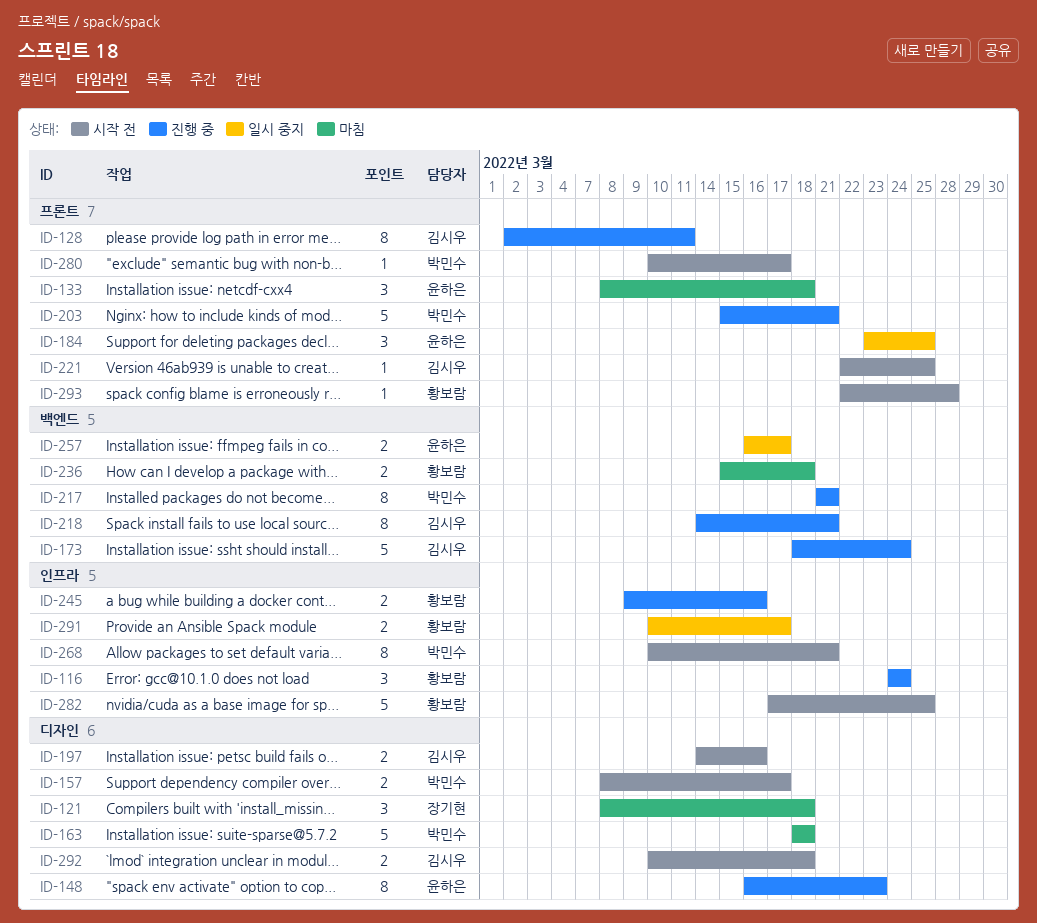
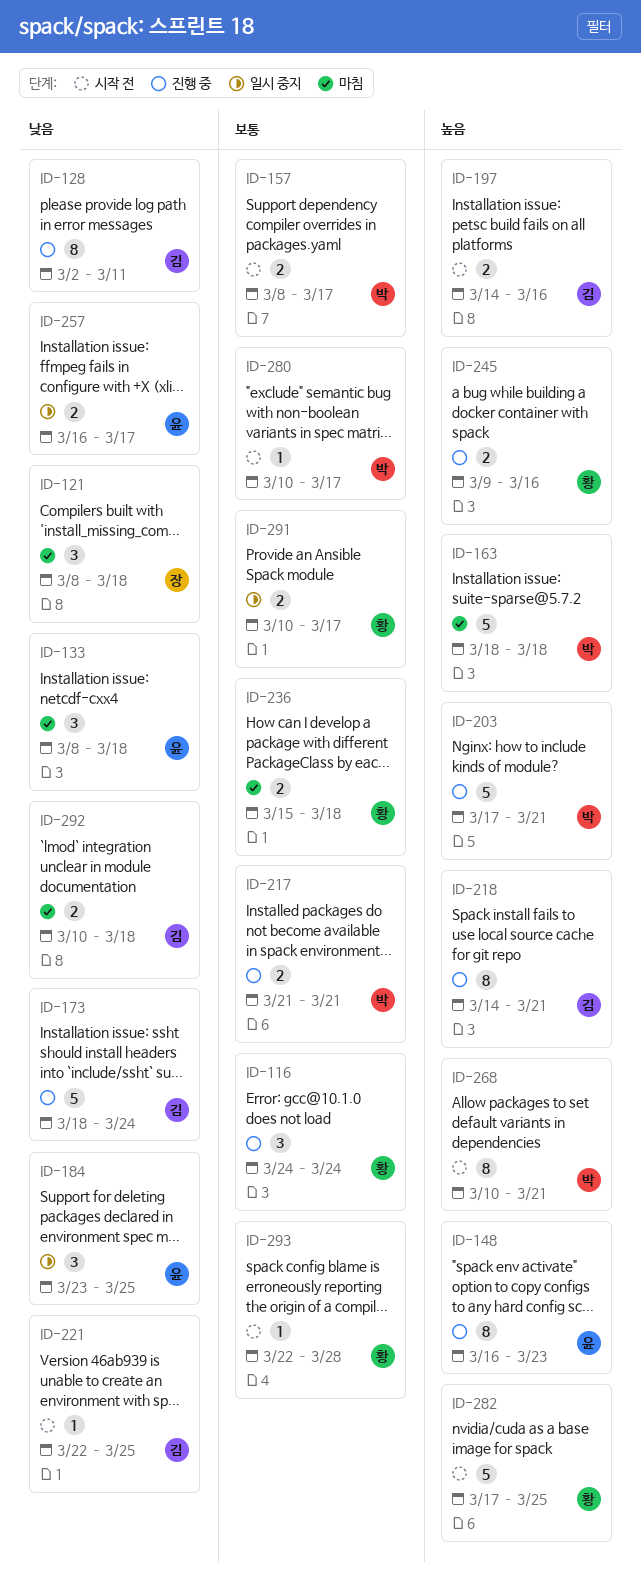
ID-203, start: Mar 15 -> Mar 17
ID-217, estimate: 8 -> 2
ID-292, status: 시작 전 -> 마침

